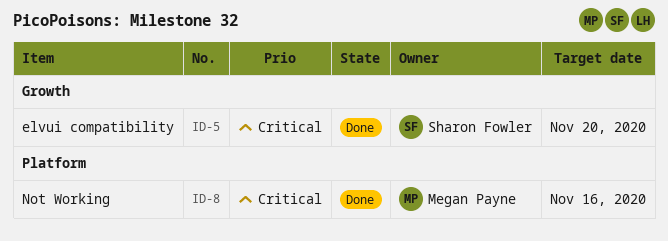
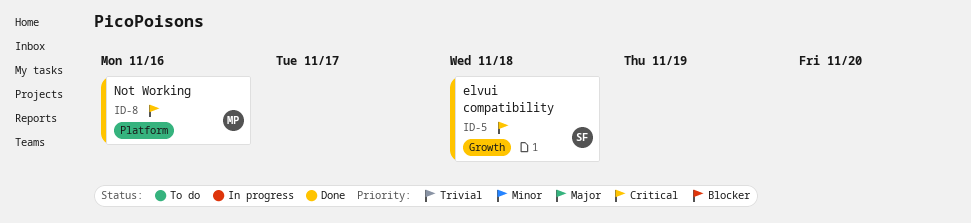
ID-5, due: Nov 20 -> Nov 18

